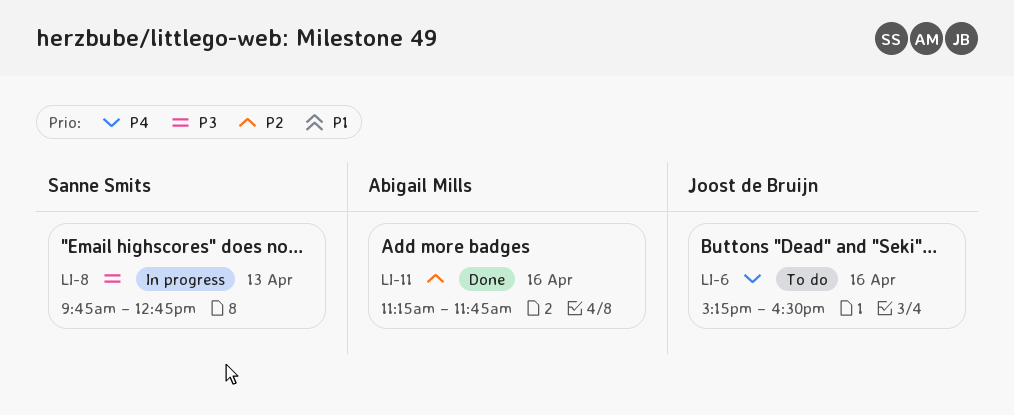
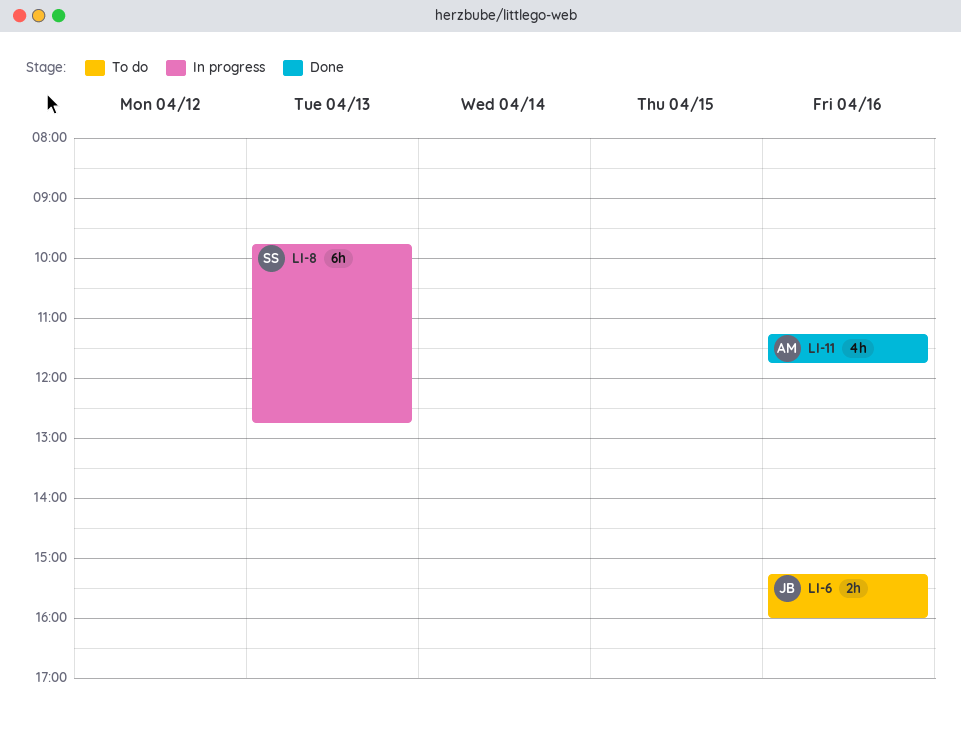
LI-6, ends: 16:30 -> 16:00

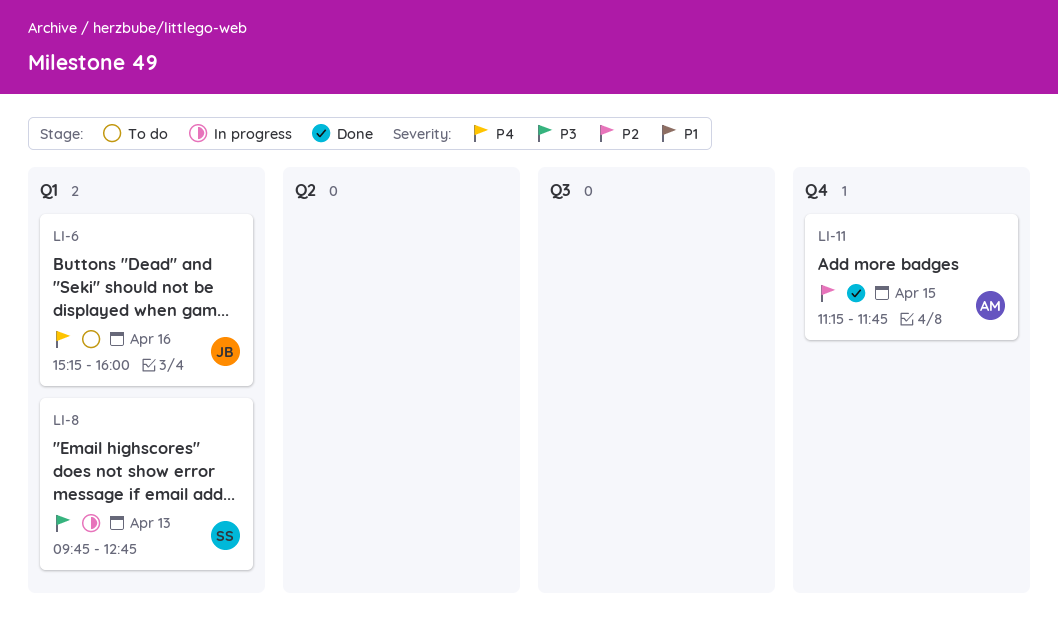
LI-11, day: Apr 16 -> Apr 15

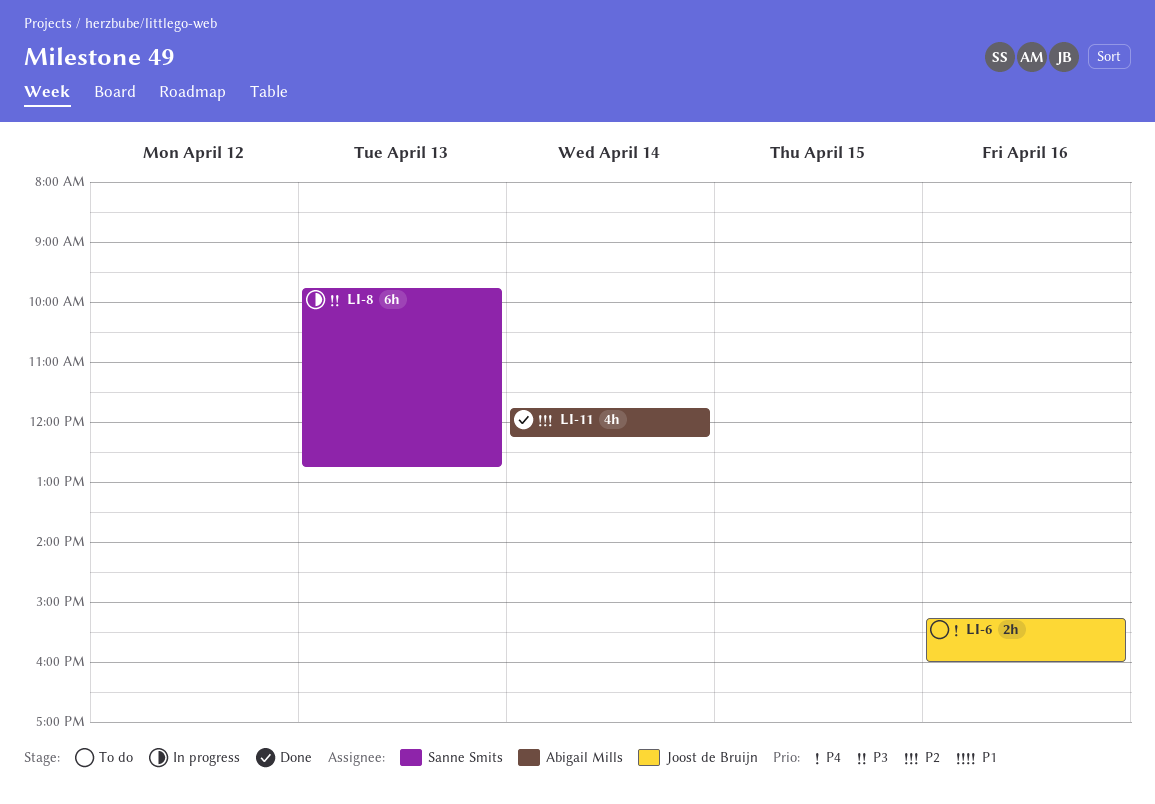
LI-11, day: Apr 15 -> Apr 14
LI-11, begins: 11:15 -> 11:45
LI-11, ends: 11:45 -> 12:15

